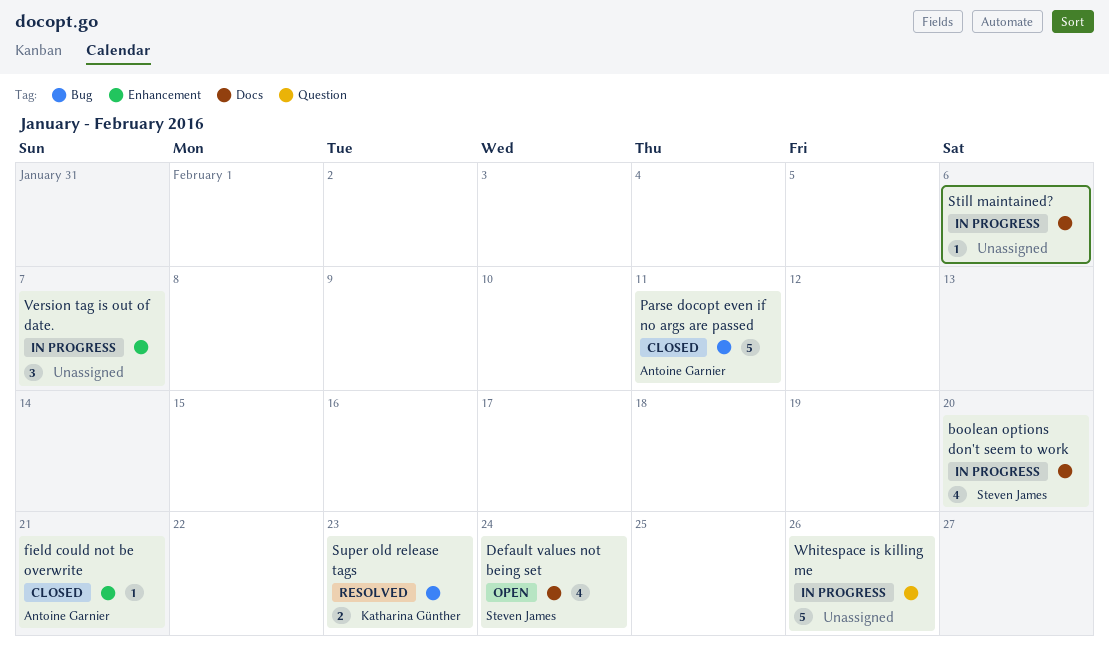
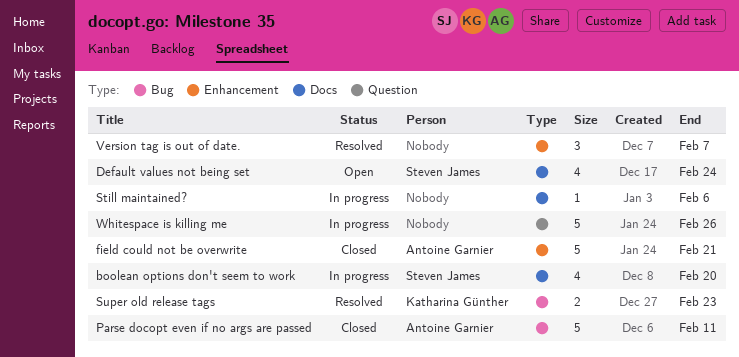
field could not be overwrite, estimate: 1 -> 5
Version tag is out of date., status: In progress -> Resolved

